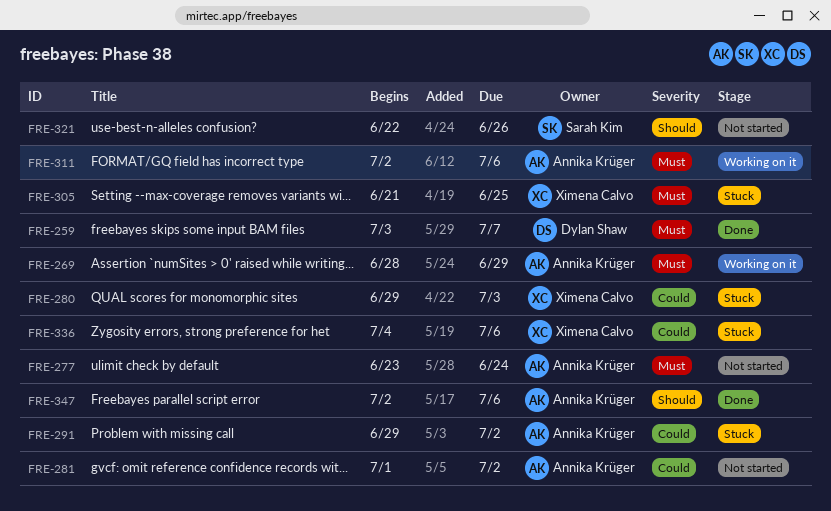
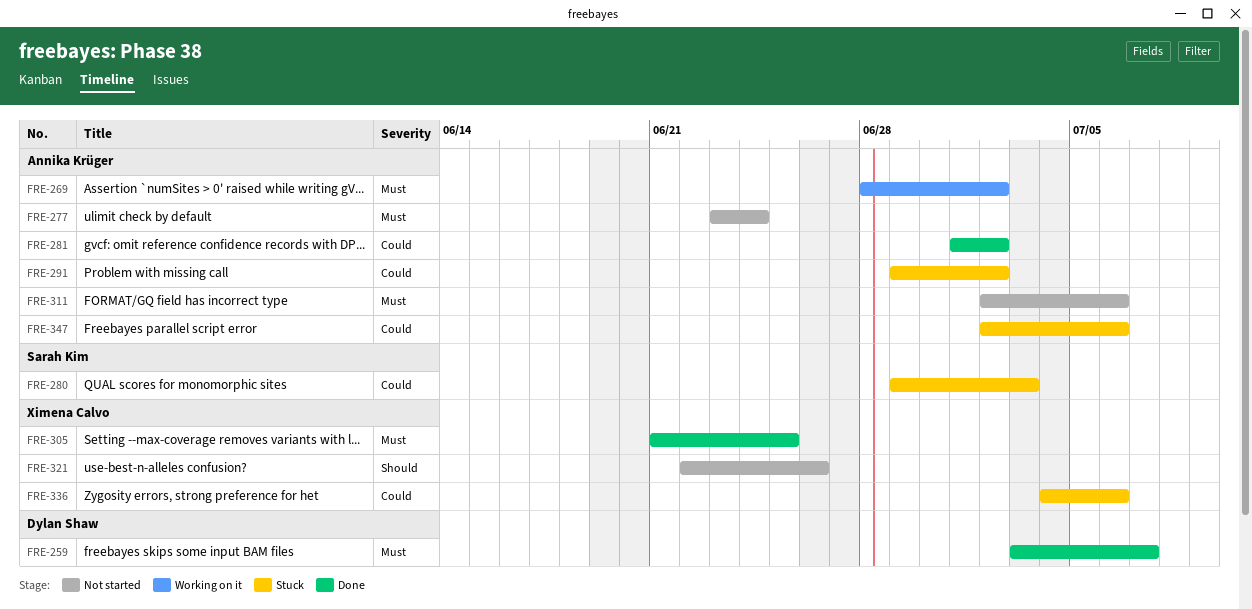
FRE-269, due: Jun 29 -> Jul 2
FRE-280, owner: Ximena Calvo -> Sarah Kim
FRE-281, status: Not started -> Done
FRE-305, status: Stuck -> Done
FRE-311, status: Working on it -> Not started
FRE-321, owner: Sarah Kim -> Ximena Calvo
FRE-347, status: Done -> Stuck
FRE-347, priority: Should -> Could

